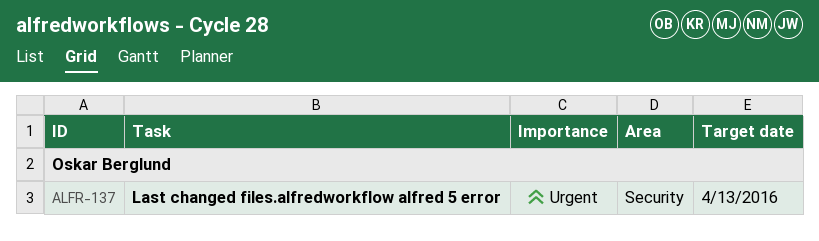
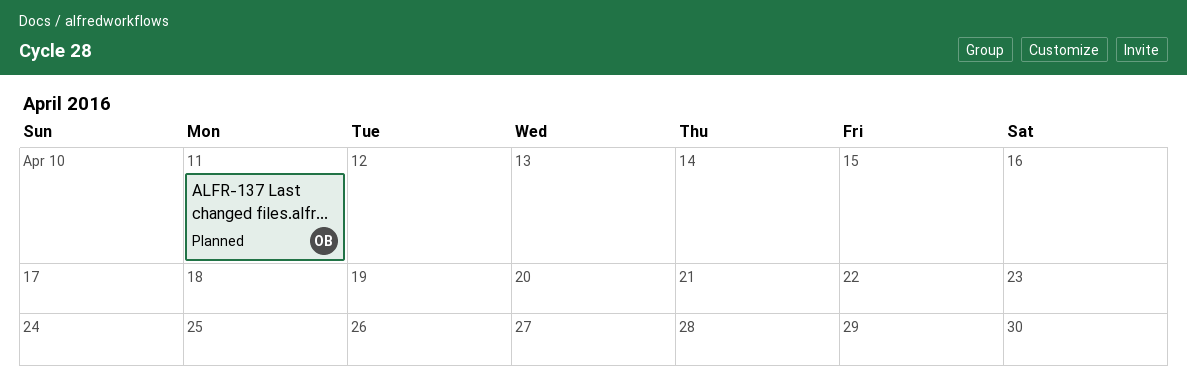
ALFR-137, due: Apr 13 -> Apr 11

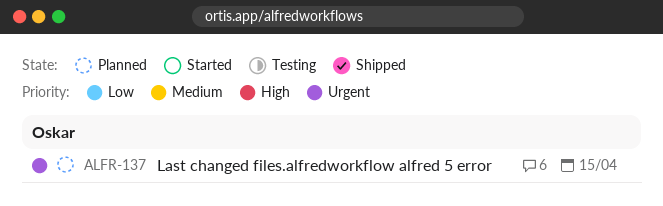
ALFR-137, due: Apr 11 -> Apr 15

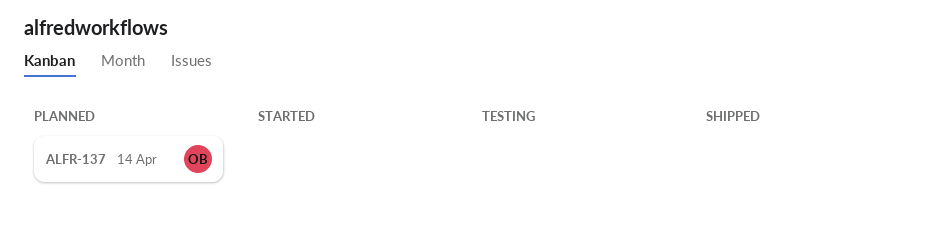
ALFR-137, due: Apr 15 -> Apr 14

